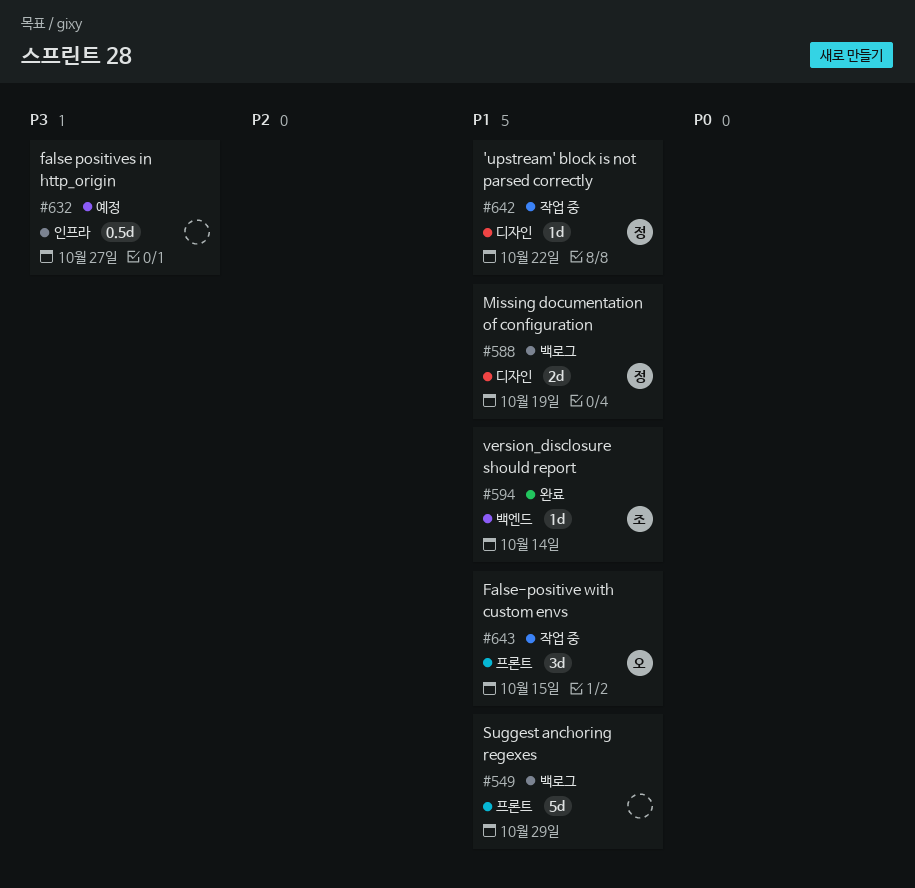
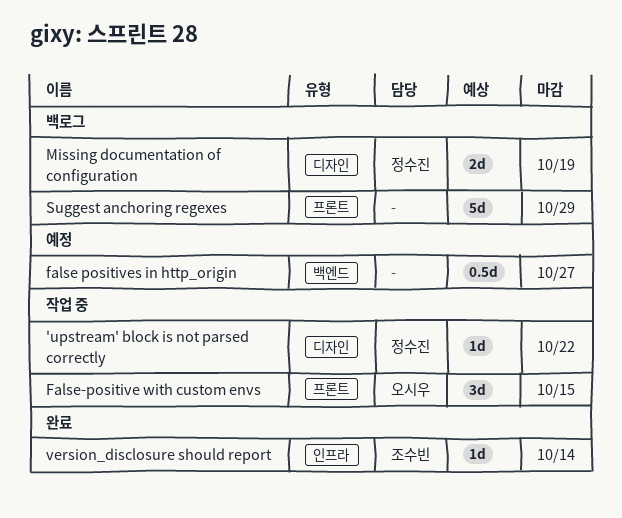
false positives in http_origin, label: 인프라 -> 백엔드
version_disclosure should report, label: 백엔드 -> 인프라

